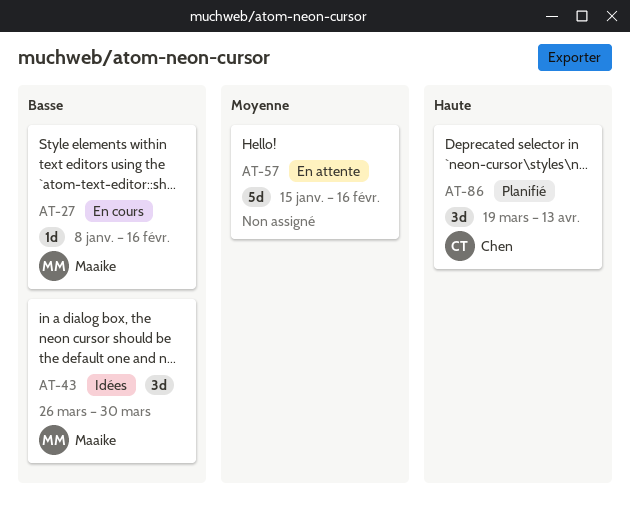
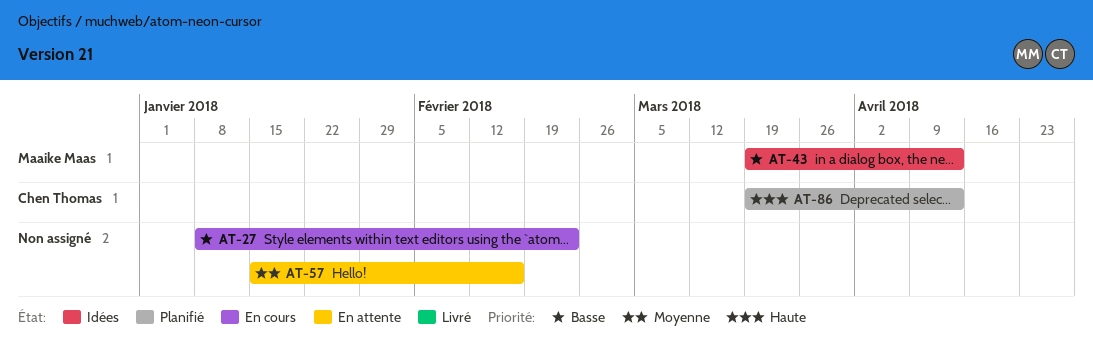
AT-27, owner: Maaike Maas -> none
AT-27, due: Feb 16 -> Feb 23
AT-43, start: Mar 26 -> Mar 19
AT-43, due: Mar 30 -> Apr 13

